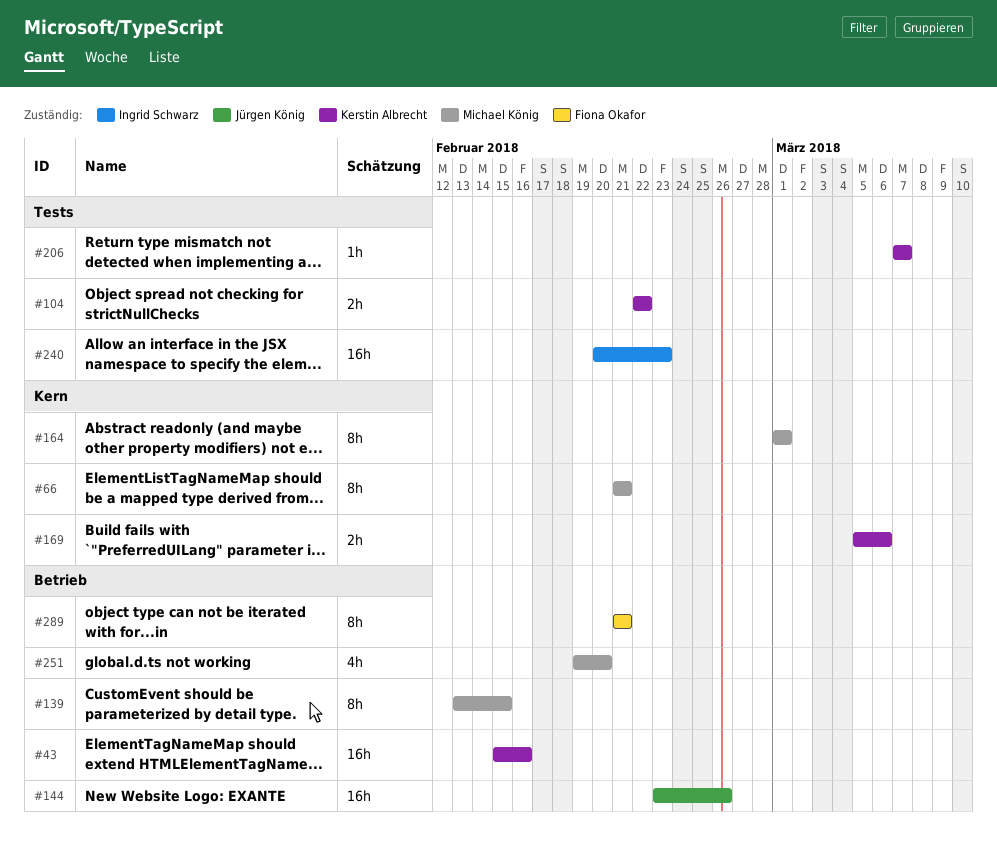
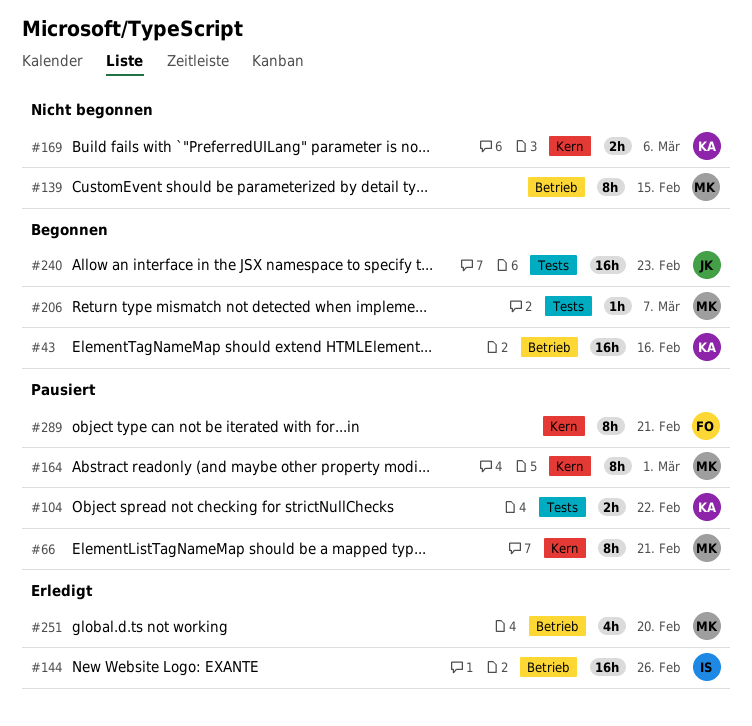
#144, owner: Jürgen König -> Ingrid Schwarz
#206, owner: Kerstin Albrecht -> Michael König
#240, owner: Ingrid Schwarz -> Jürgen König
#289, label: Betrieb -> Kern

